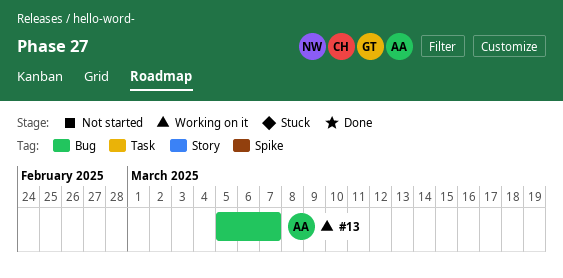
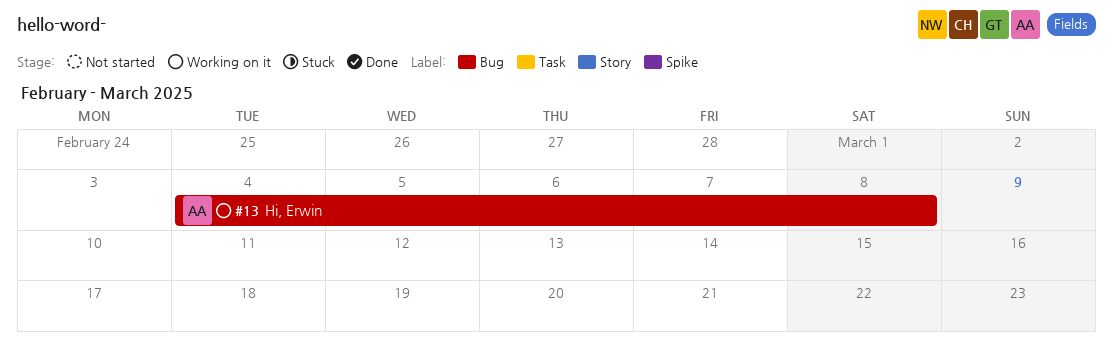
#13, start: Mar 5 -> Mar 4
#13, due: Mar 7 -> Mar 8

